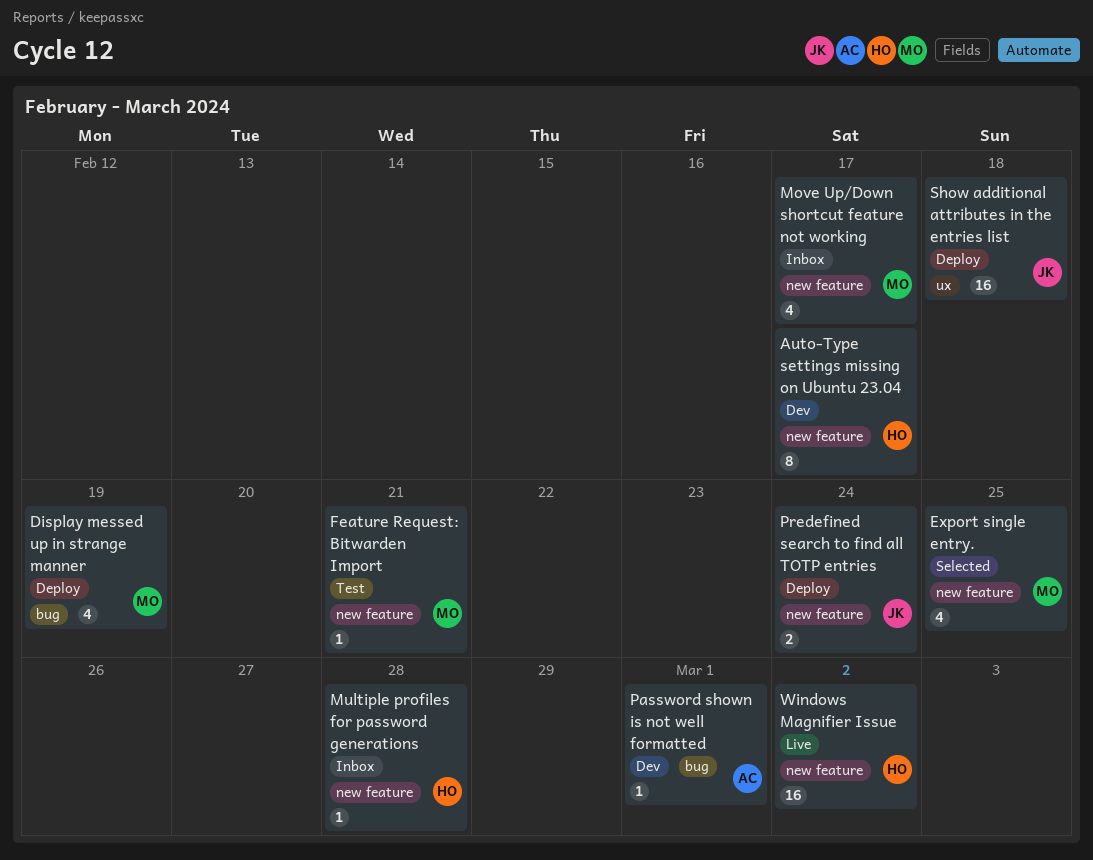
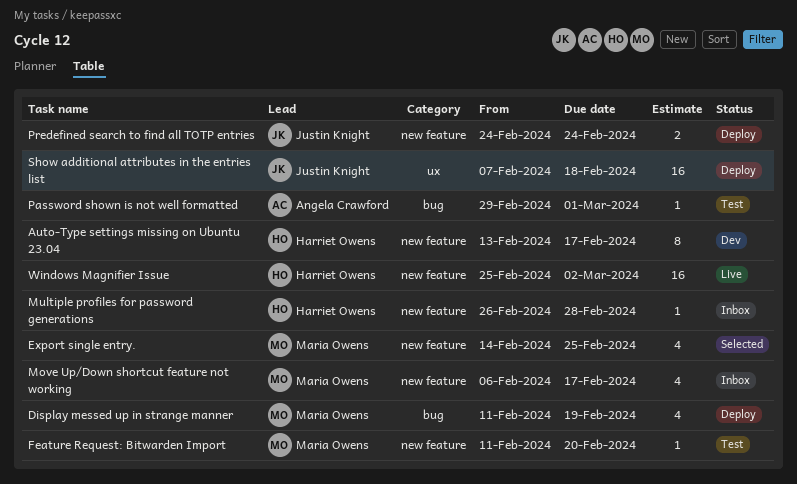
Feature Request: Bitwarden Import, due: Feb 21 -> Feb 20
Password shown is not well formatted, status: Dev -> Test

